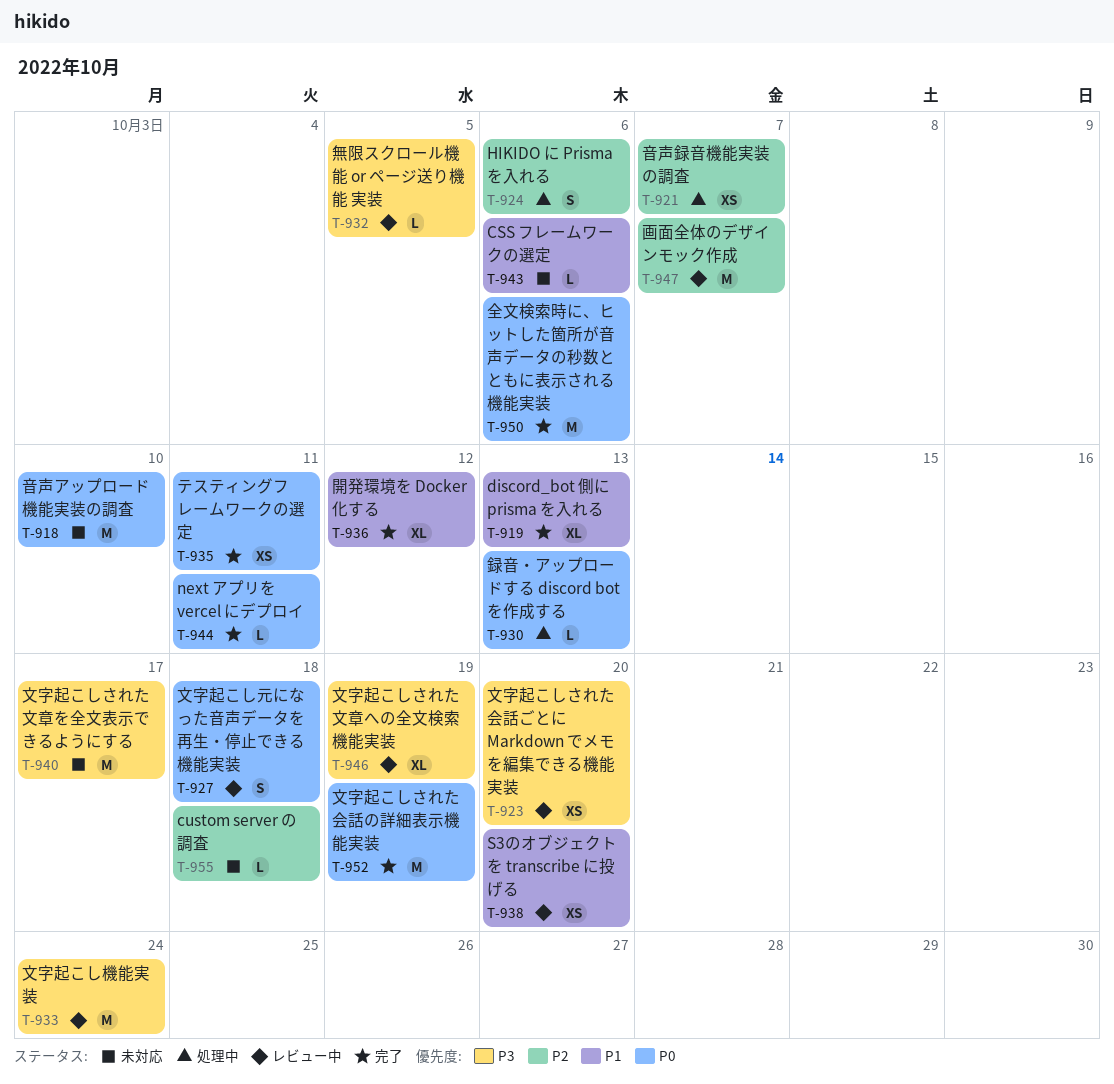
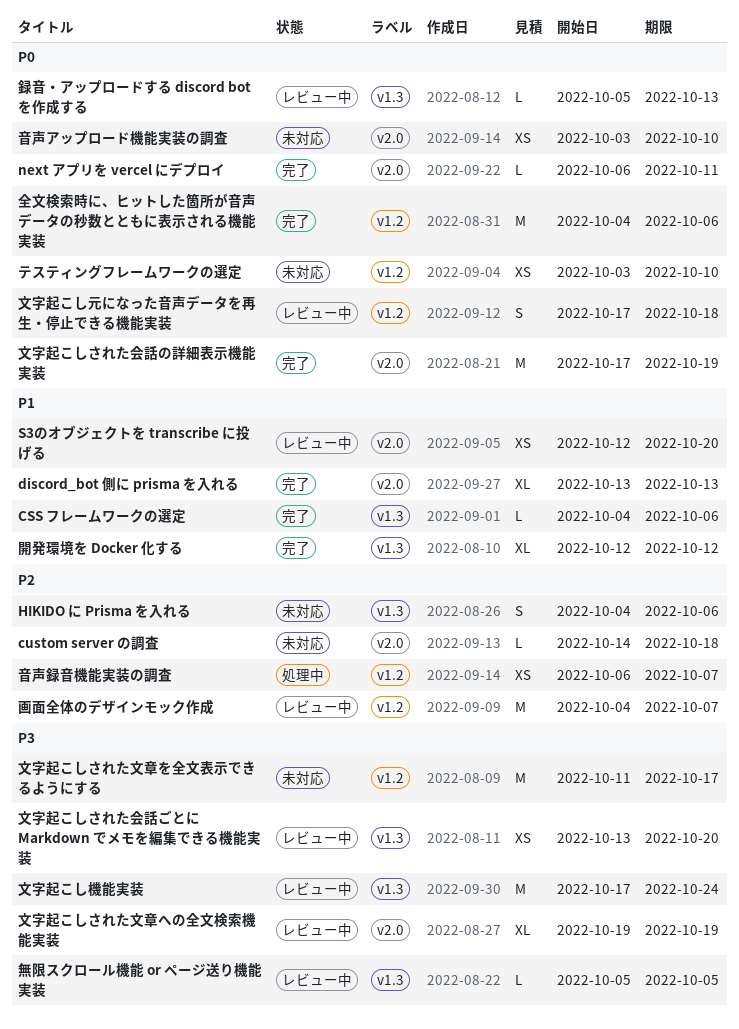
CSS フレームワークの選定, status: 未対応 -> 完了
HIKIDO に Prisma を入れる, status: 処理中 -> 未対応
テスティングフレームワークの選定, status: 完了 -> 未対応
テスティングフレームワークの選定, due: Oct 11 -> Oct 10
録音・アップロードする discord bot を作成する, status: 処理中 -> レビュー中
音声アップロード機能実装の調査, estimate: M -> XS

